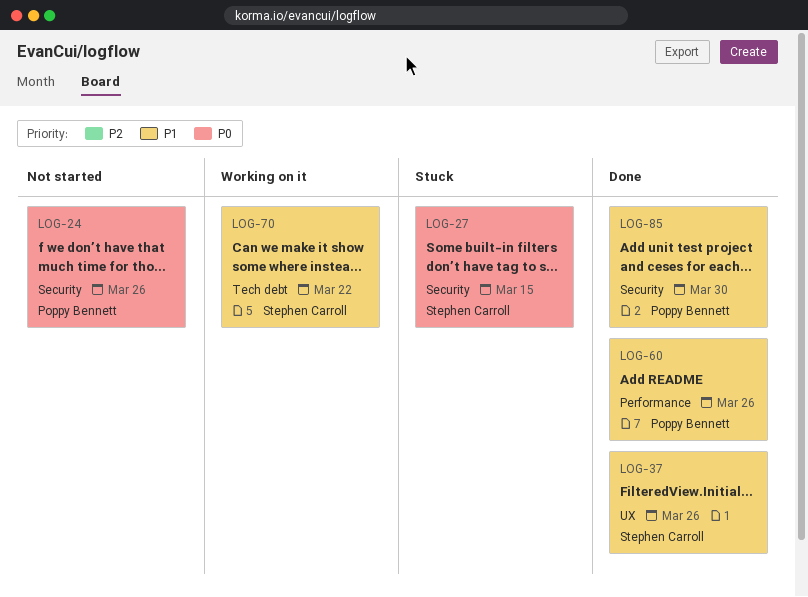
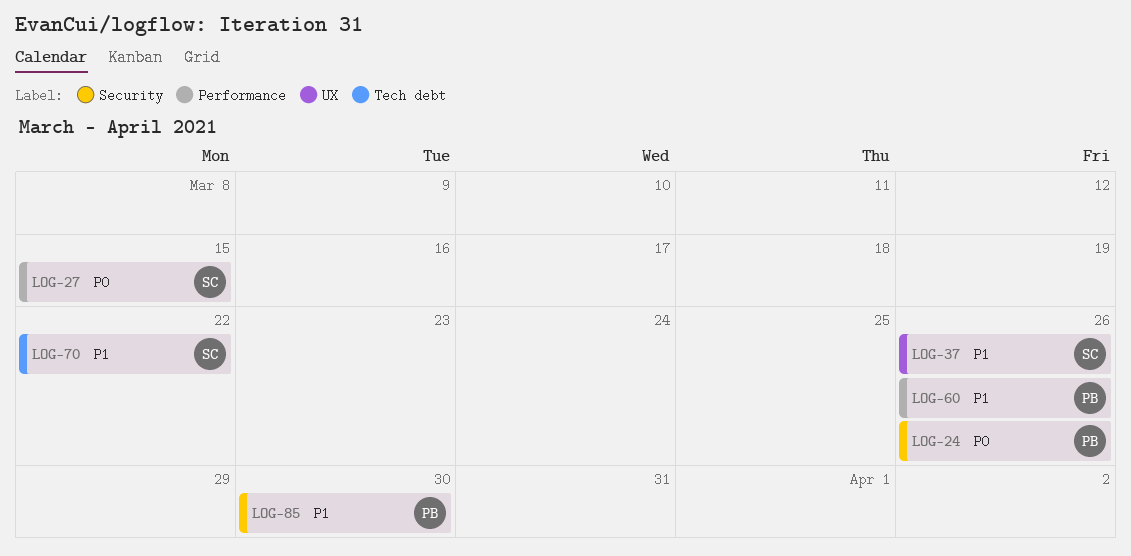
LOG-27, label: Security -> Performance

